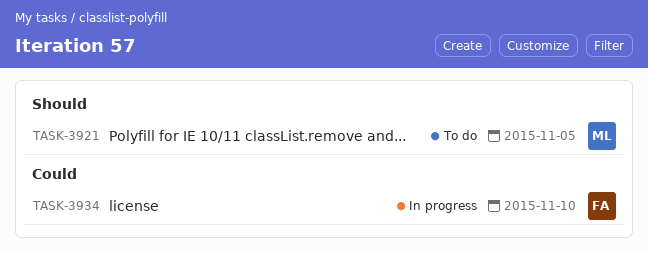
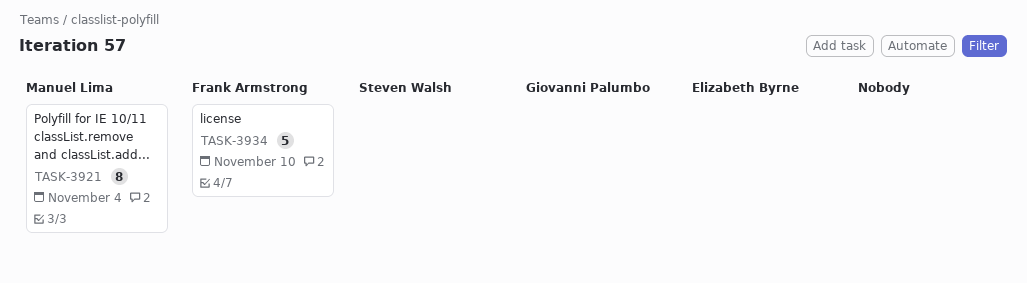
TASK-3921, due: Nov 5 -> Nov 4

